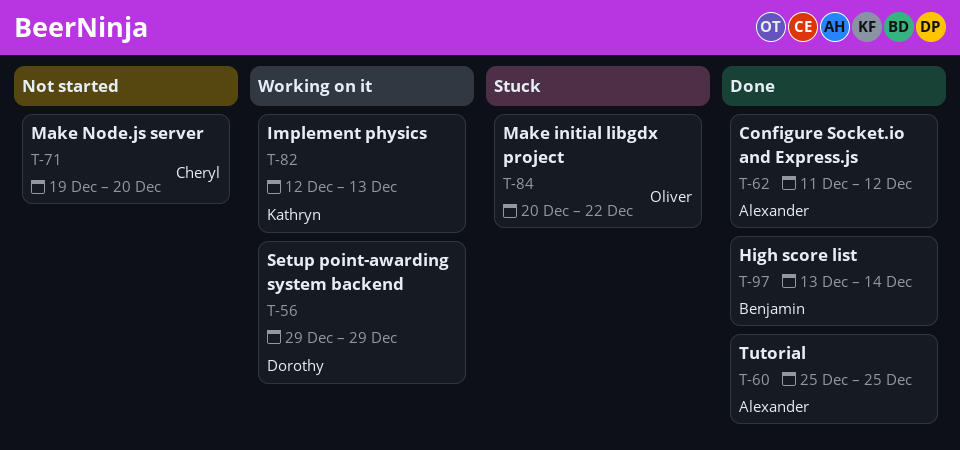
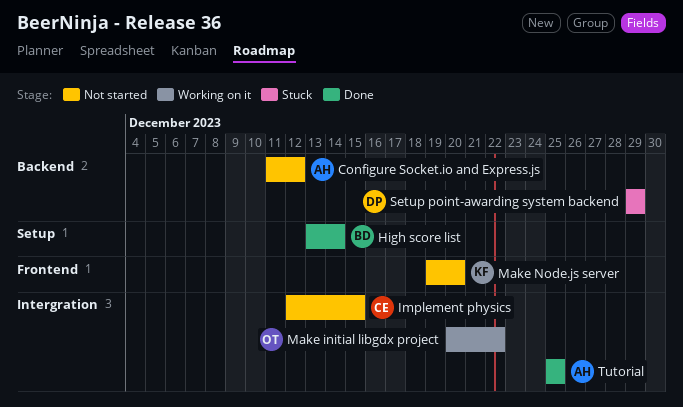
Configure Socket.io and Express.js, status: Done -> Not started
Implement physics, status: Working on it -> Not started
Implement physics, owner: Kathryn -> Cheryl
Implement physics, due: Dec 13 -> Dec 15
Make initial libgdx project, status: Stuck -> Working on it
Make Node.js server, owner: Cheryl -> Kathryn
Setup point-awarding system backend, status: Working on it -> Stuck

